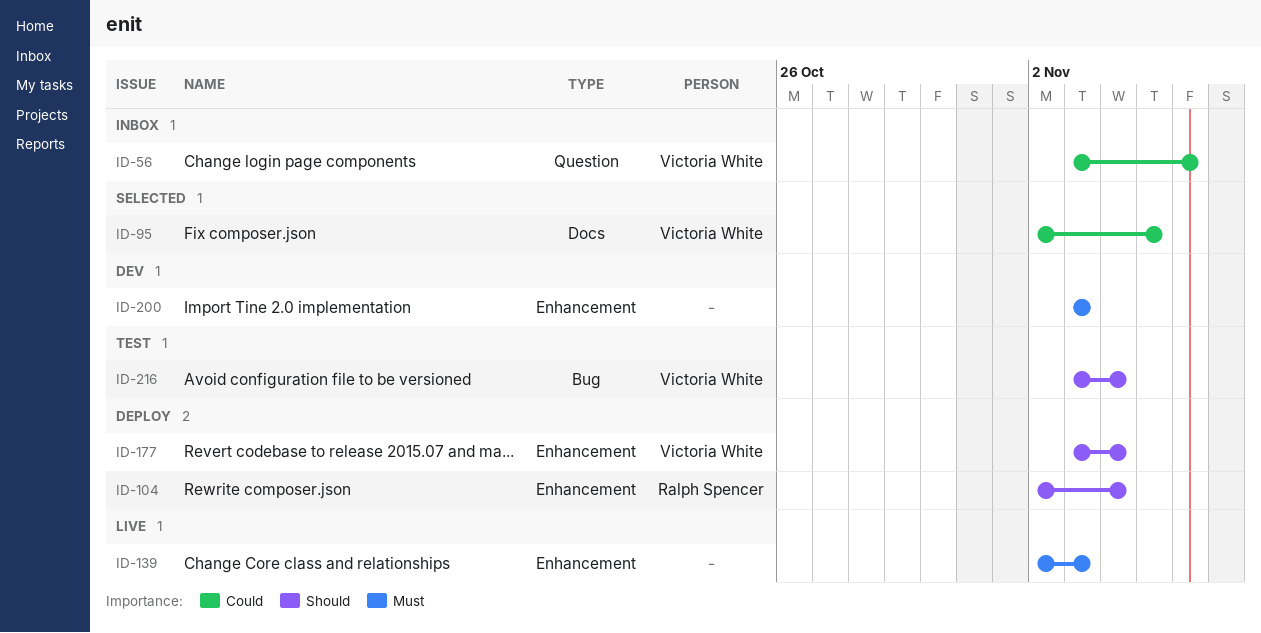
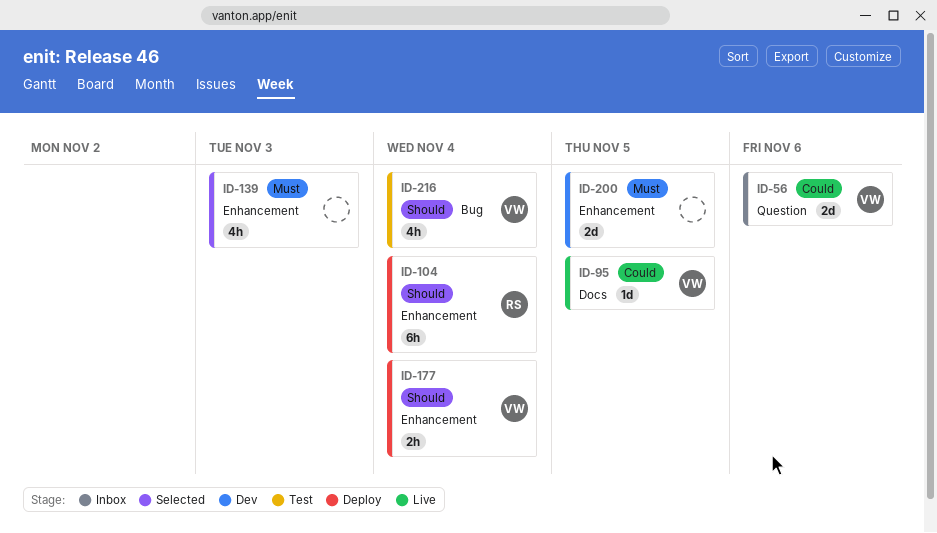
ID-95, status: Selected -> Live
ID-139, status: Live -> Selected
ID-200, due: Nov 3 -> Nov 5

